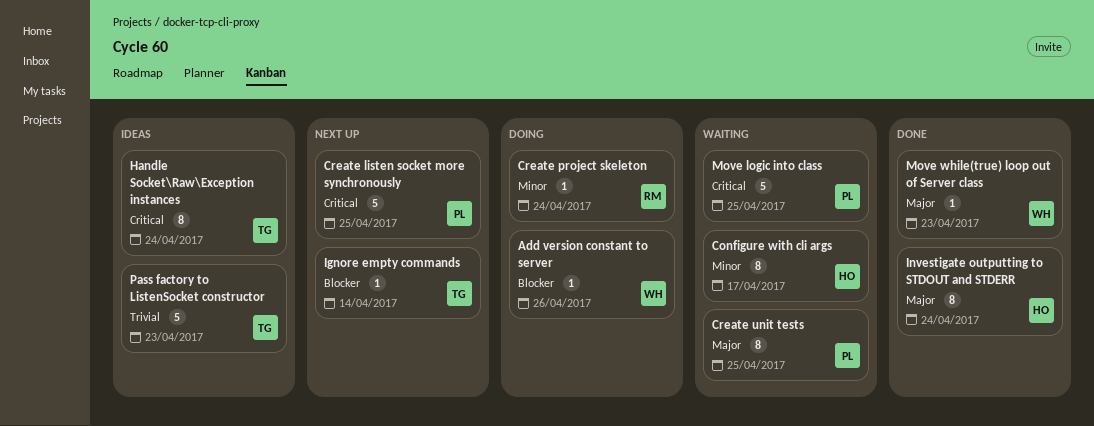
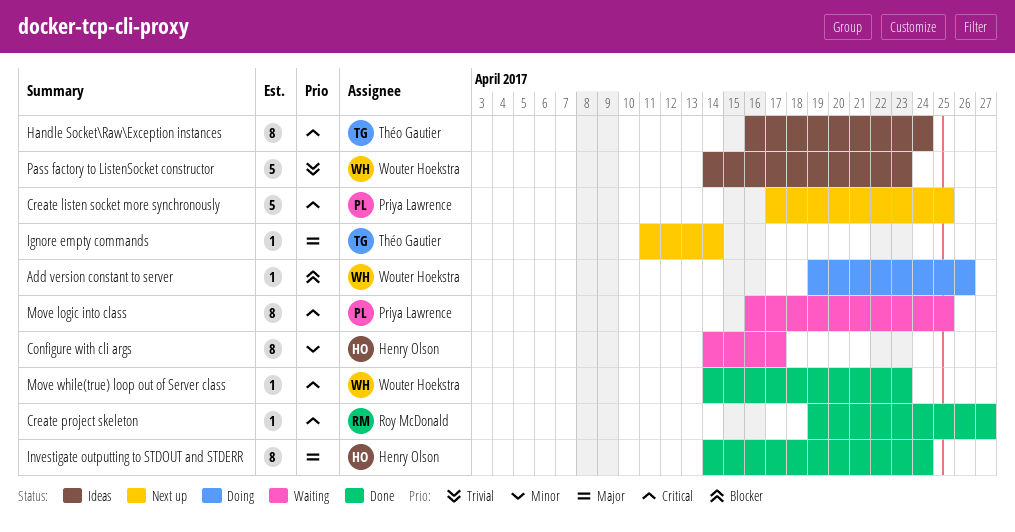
Create project skeleton, status: Doing -> Done
Create project skeleton, priority: Minor -> Critical
Create project skeleton, due: Apr 24 -> Apr 27
Create unit tests: present -> none
Ignore empty commands, priority: Blocker -> Major
Move logic into class, estimate: 5 -> 8
Move while(true) loop out of Server class, priority: Major -> Critical
Pass factory to ListenSocket constructor, owner: Théo Gautier -> Wouter Hoekstra

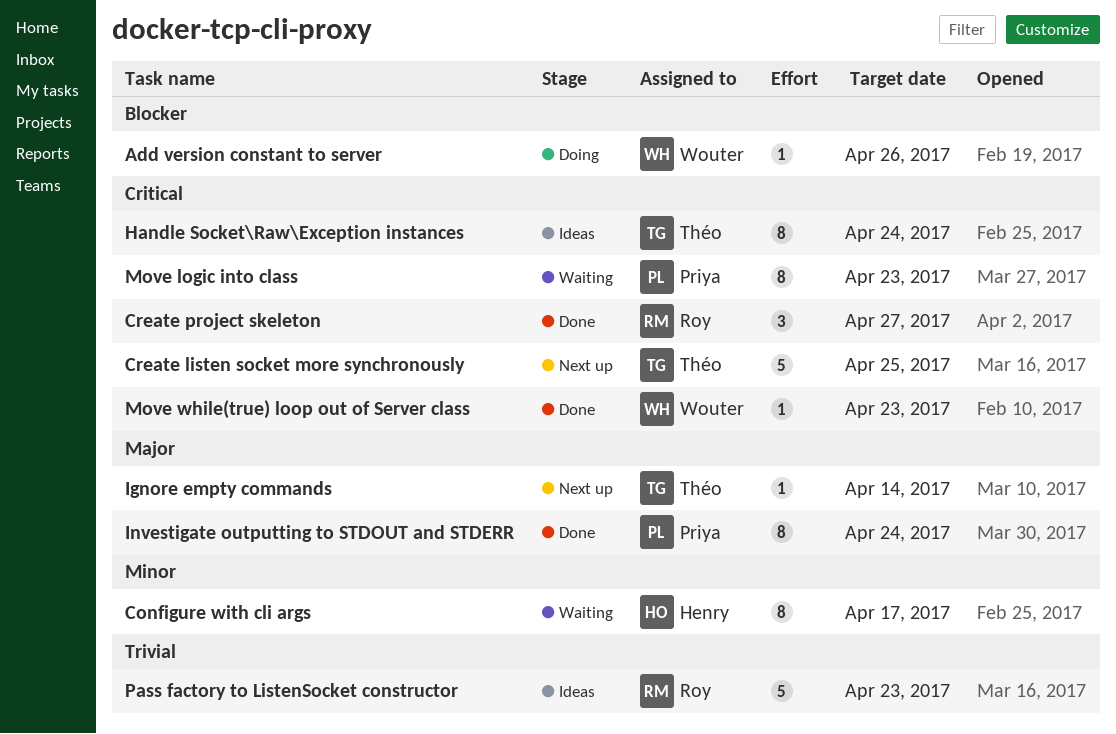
Create listen socket more synchronously, owner: Priya Lawrence -> Théo Gautier
Create project skeleton, estimate: 1 -> 3
Investigate outputting to STDOUT and STDERR, owner: Henry Olson -> Priya Lawrence
Move logic into class, due: Apr 25 -> Apr 23
Pass factory to ListenSocket constructor, owner: Wouter Hoekstra -> Roy McDonald

